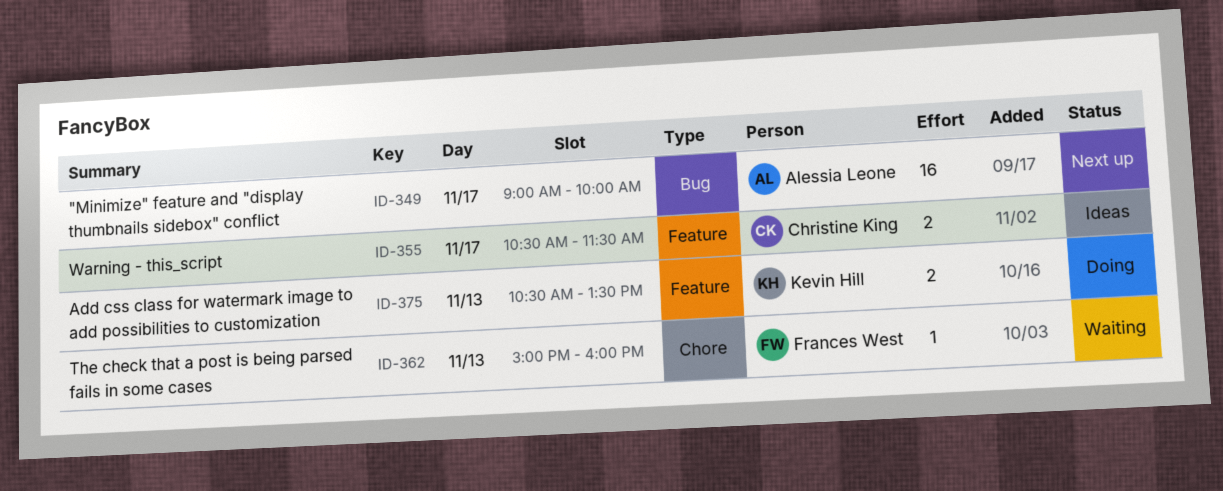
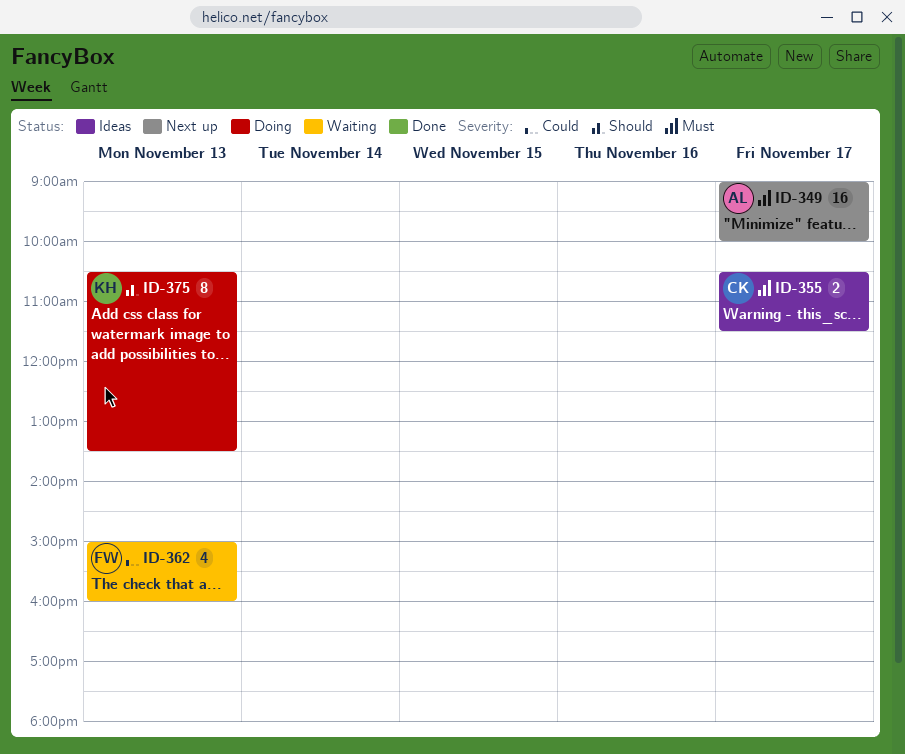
ID-362, estimate: 1 -> 4
ID-375, estimate: 2 -> 8

